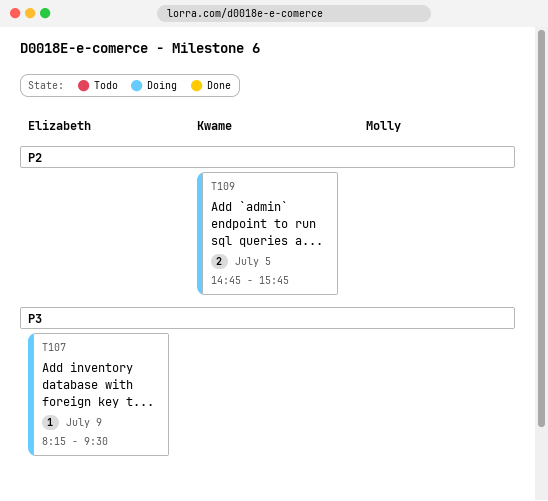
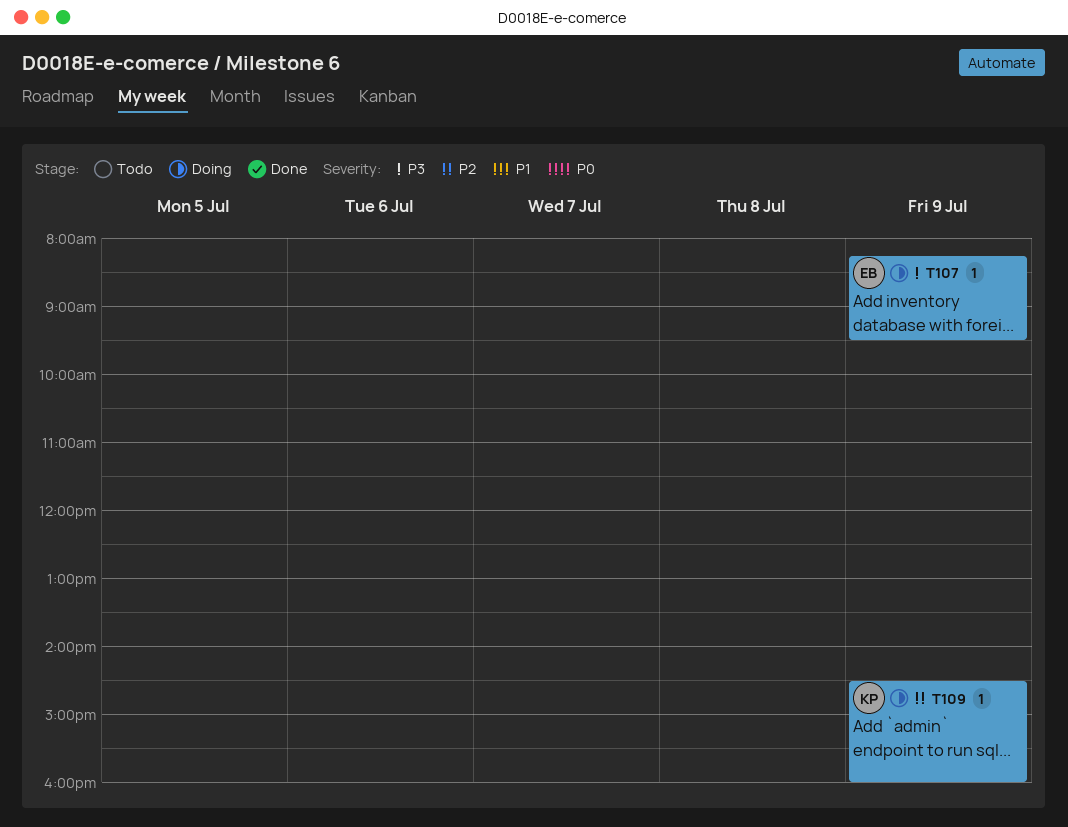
T109, estimate: 2 -> 1
T109, day: Jul 5 -> Jul 9
T109, begins: 14:45 -> 14:30
T109, ends: 15:45 -> 16:00

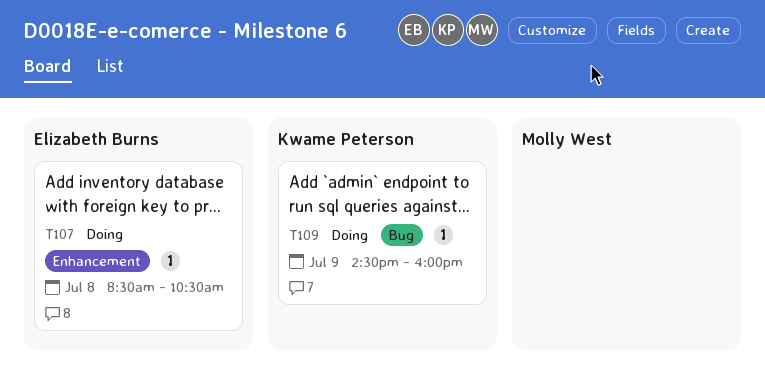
T107, day: Jul 9 -> Jul 8
T107, begins: 08:15 -> 08:30
T107, ends: 09:30 -> 10:30

